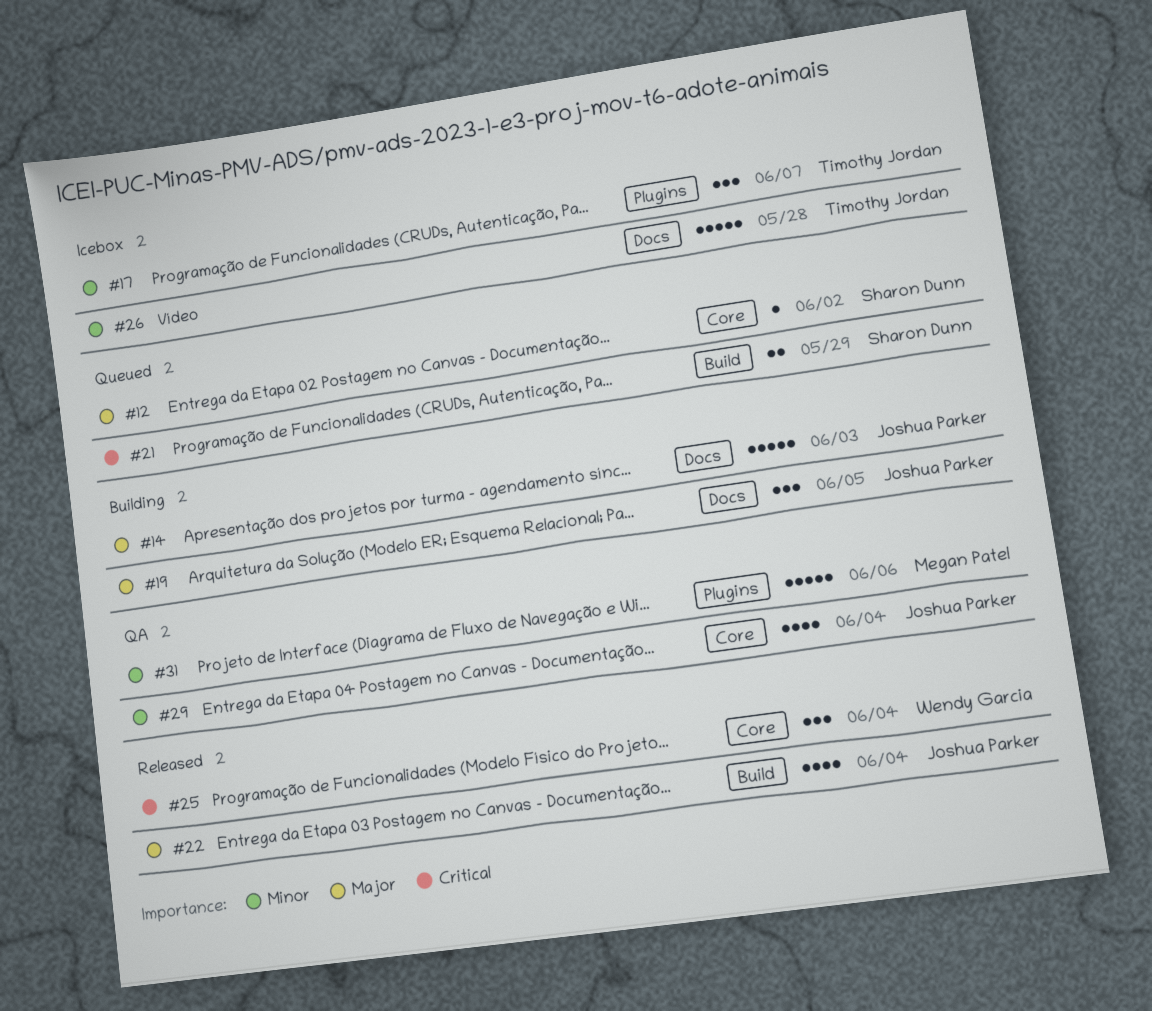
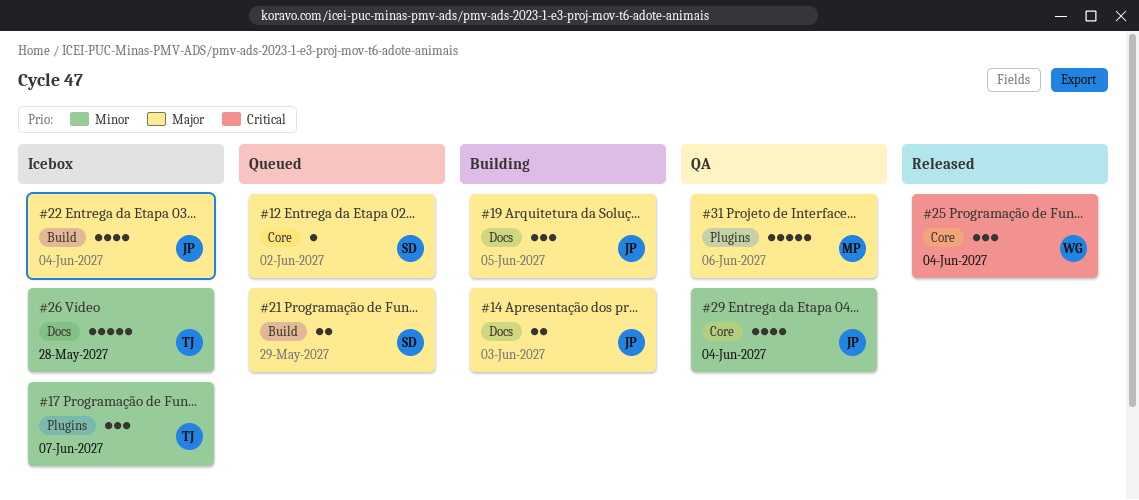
#14, estimate: 5 -> 2
#21, priority: Critical -> Major
#22, status: Released -> Icebox
#31, priority: Minor -> Major

